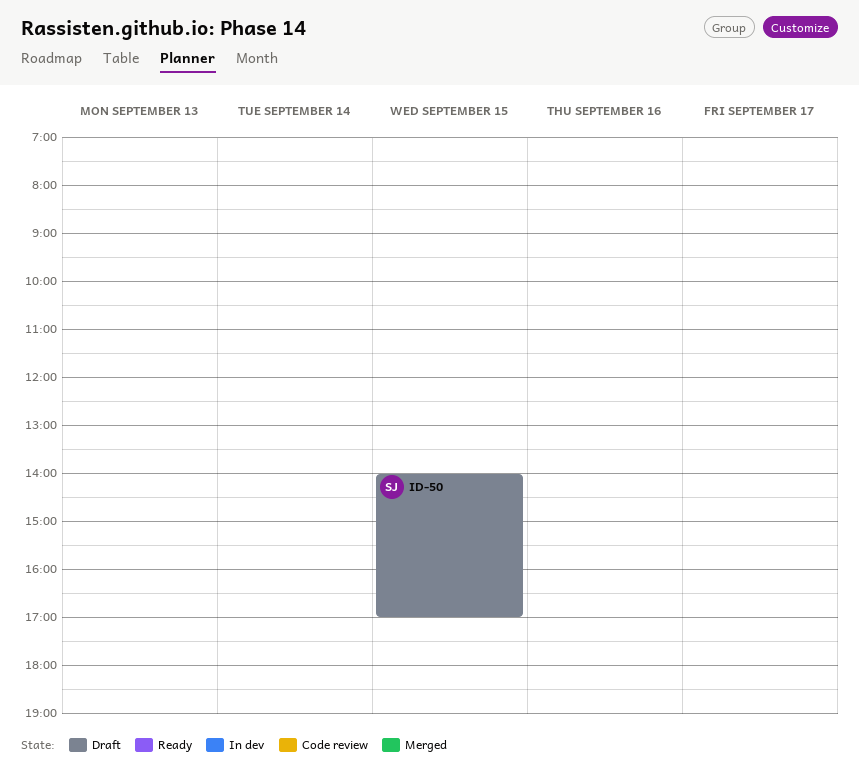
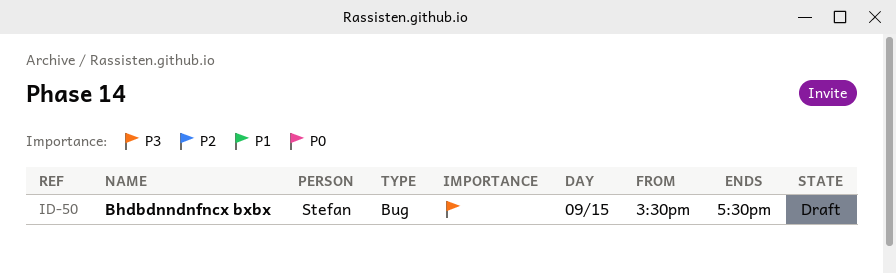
ID-50, begins: 14:00 -> 15:30
ID-50, ends: 17:00 -> 17:30

